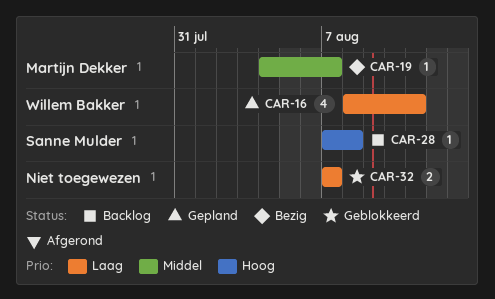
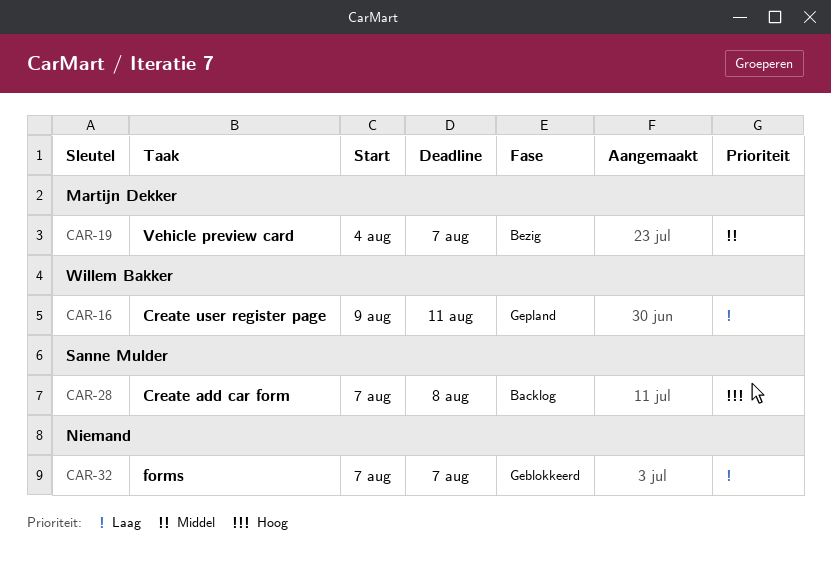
CAR-16, start: Aug 8 -> Aug 9

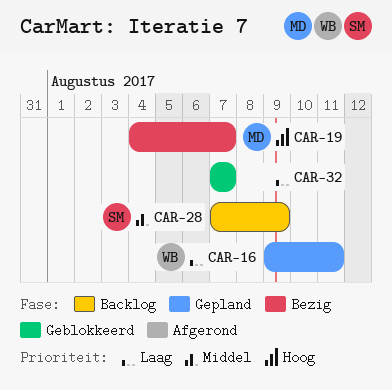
CAR-19, priority: Middel -> Hoog
CAR-28, priority: Hoog -> Middel
CAR-28, due: Aug 8 -> Aug 9

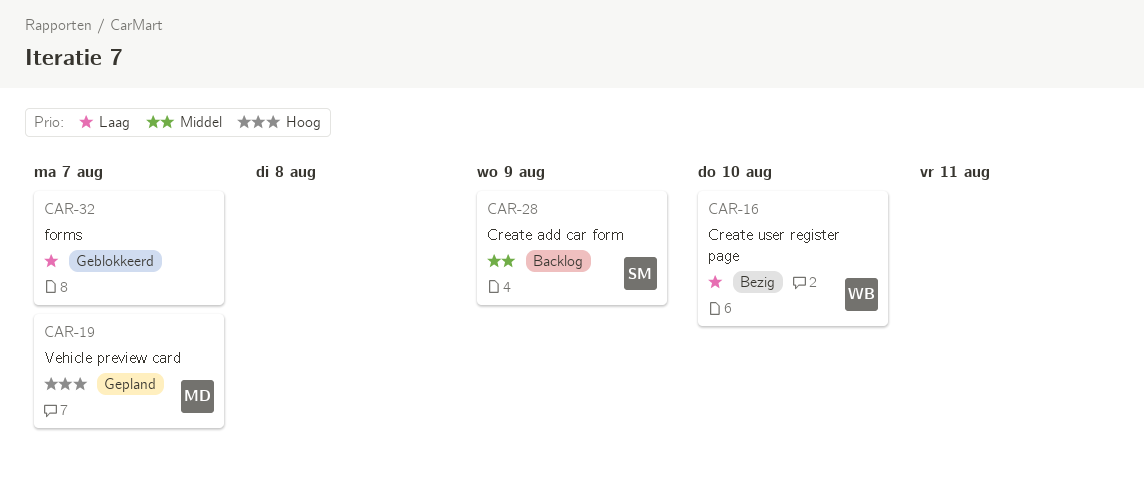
CAR-16, status: Gepland -> Bezig
CAR-16, due: Aug 11 -> Aug 10
CAR-19, status: Bezig -> Gepland

